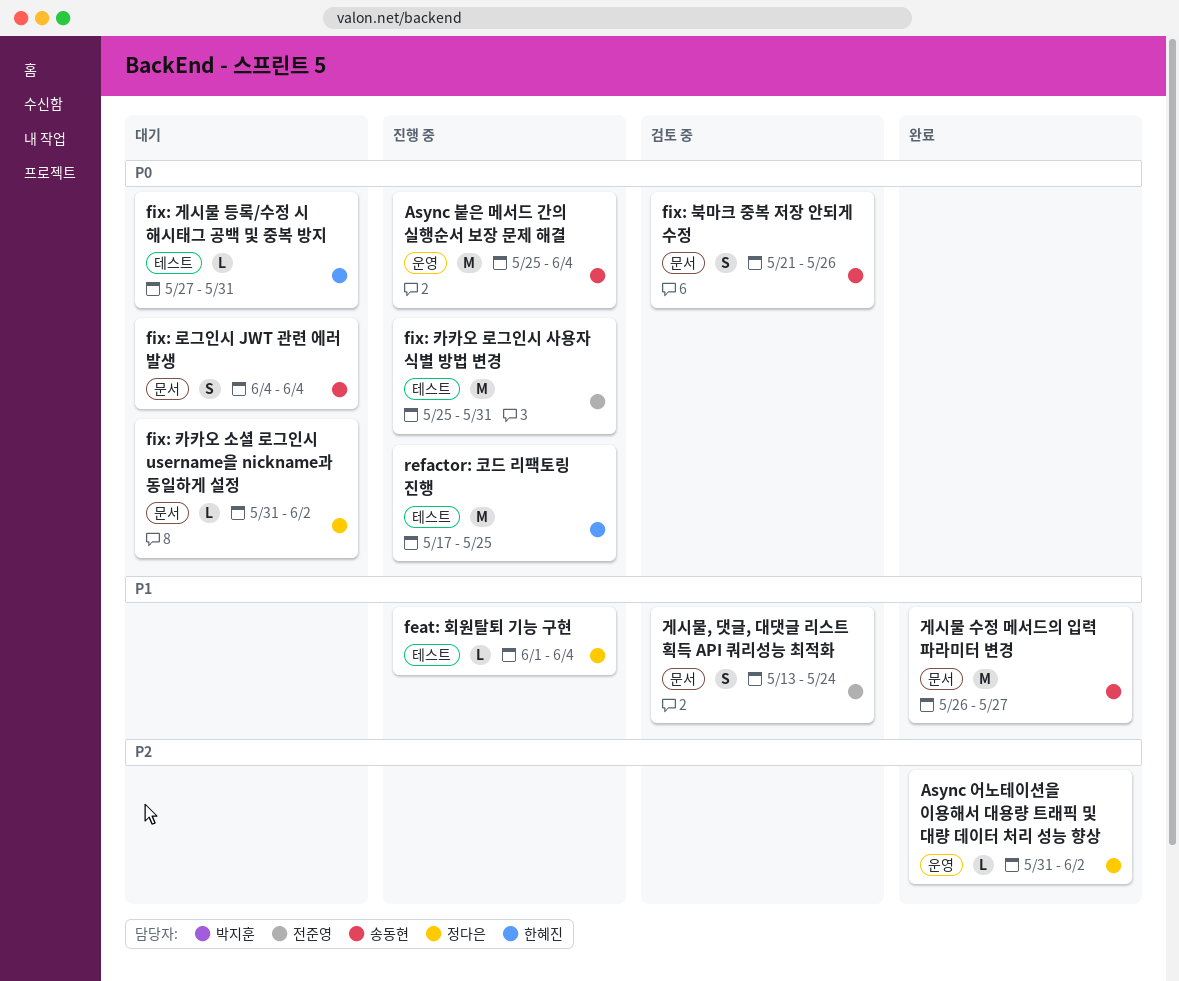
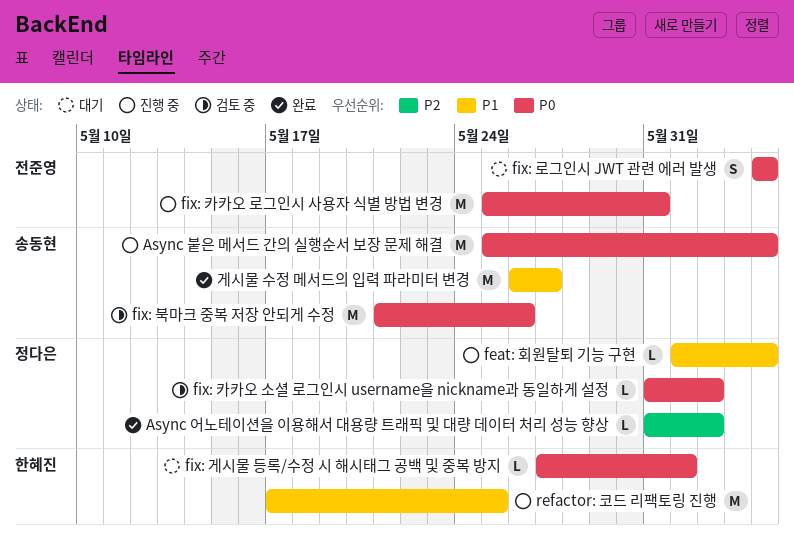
fix: 게시물 등록/수정 시 해시태그 공백 및 중복 방지, due: May 31 -> Jun 1
fix: 로그인시 JWT 관련 에러 발생, owner: 송동현 -> 전준영
fix: 북마크 중복 저장 안되게 수정, estimate: S -> M
fix: 카카오 소셜 로그인시 username을 nickname과 동일하게 설정, status: 대기 -> 검토 중
refactor: 코드 리팩토링 진행, priority: P0 -> P1
게시물, 댓글, 대댓글 리스트 획득 API 쿼리성능 최적화: present -> none

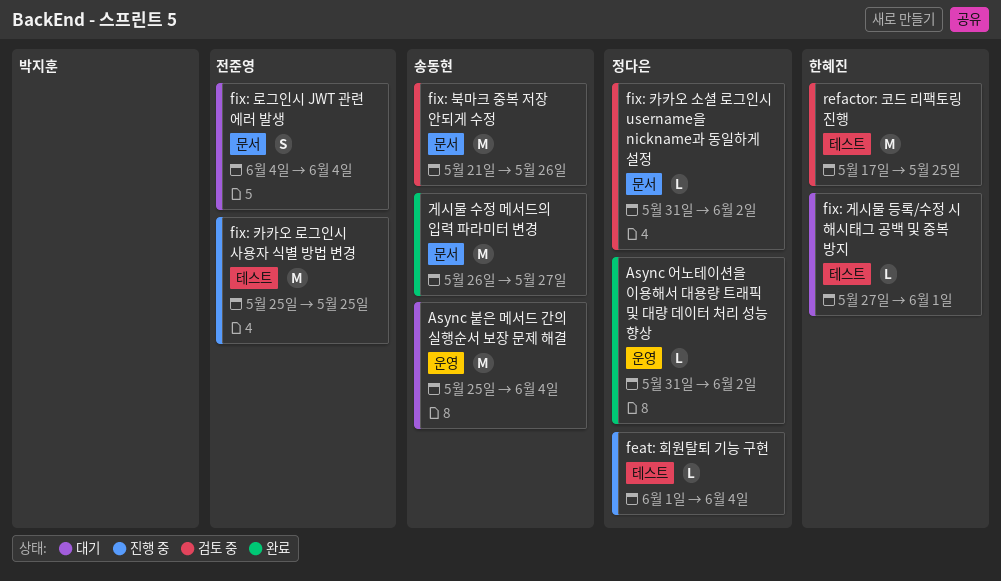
Async 붙은 메서드 간의 실행순서 보장 문제 해결, status: 진행 중 -> 대기
fix: 카카오 로그인시 사용자 식별 방법 변경, due: May 31 -> May 25
refactor: 코드 리팩토링 진행, status: 진행 중 -> 검토 중

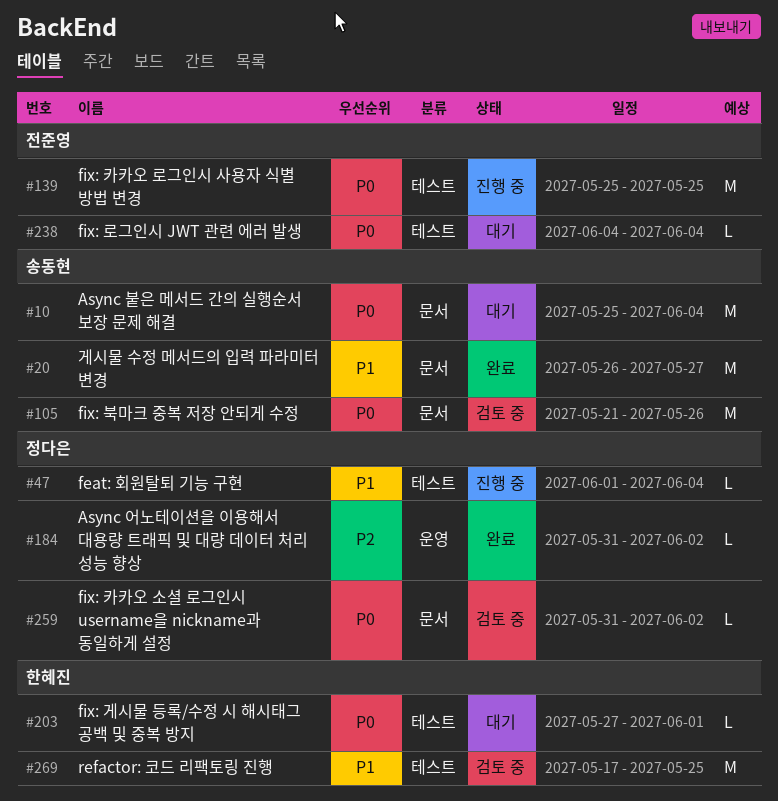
Async 붙은 메서드 간의 실행순서 보장 문제 해결, label: 운영 -> 문서
fix: 로그인시 JWT 관련 에러 발생, label: 문서 -> 테스트
fix: 로그인시 JWT 관련 에러 발생, estimate: S -> L

